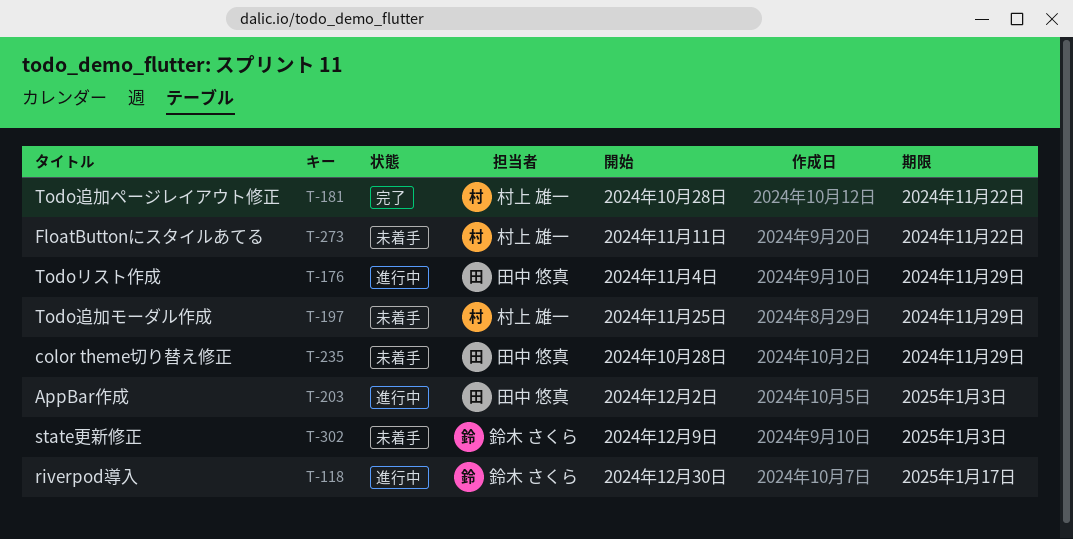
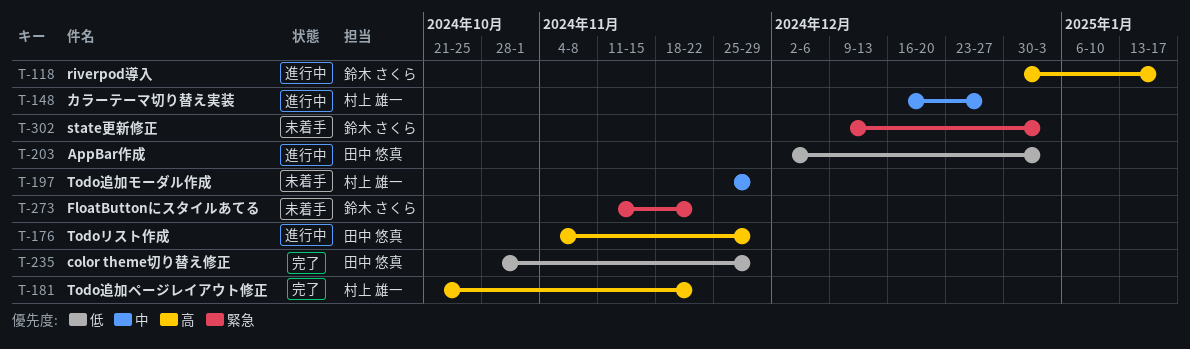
T-148: none -> present
T-181, start: Oct 28 -> Oct 21
T-235, status: 未着手 -> 完了
T-273, owner: 村上 雄一 -> 鈴木 さくら

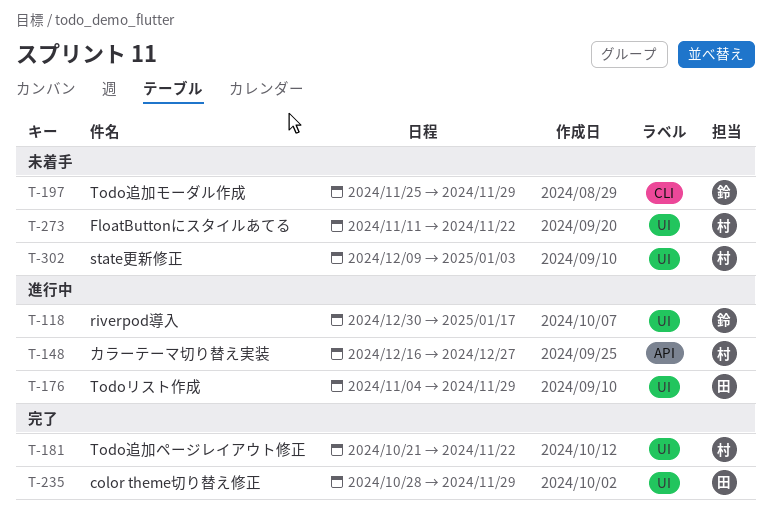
T-197, owner: 村上 雄一 -> 鈴木 さくら
T-203: present -> none
T-273, owner: 鈴木 さくら -> 村上 雄一
T-302, owner: 鈴木 さくら -> 村上 雄一

